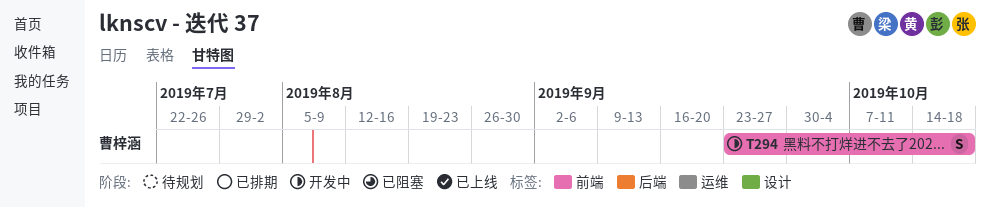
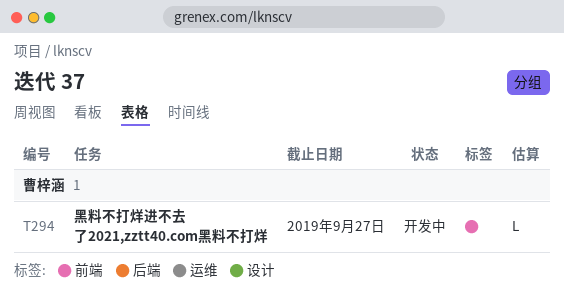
T294, estimate: S -> L
T294, due: Oct 18 -> Sep 27

